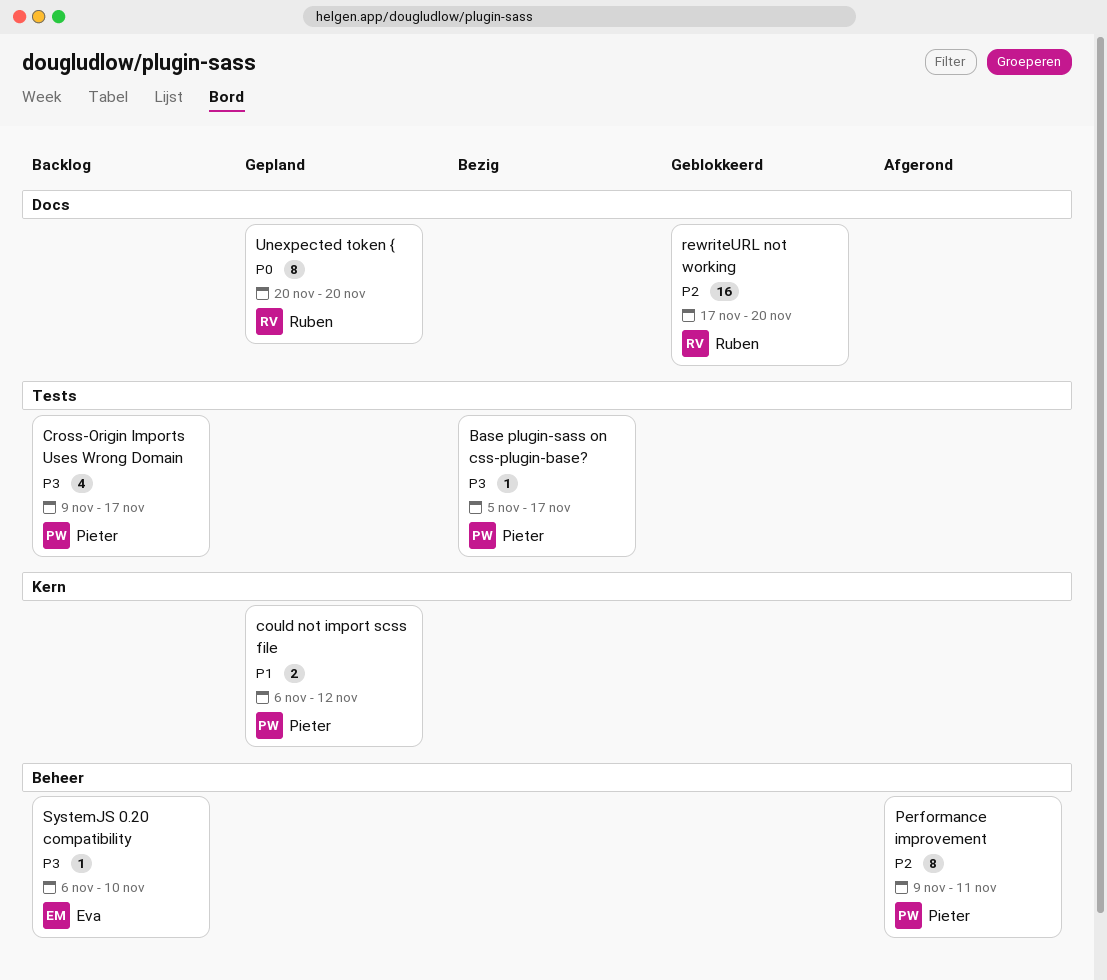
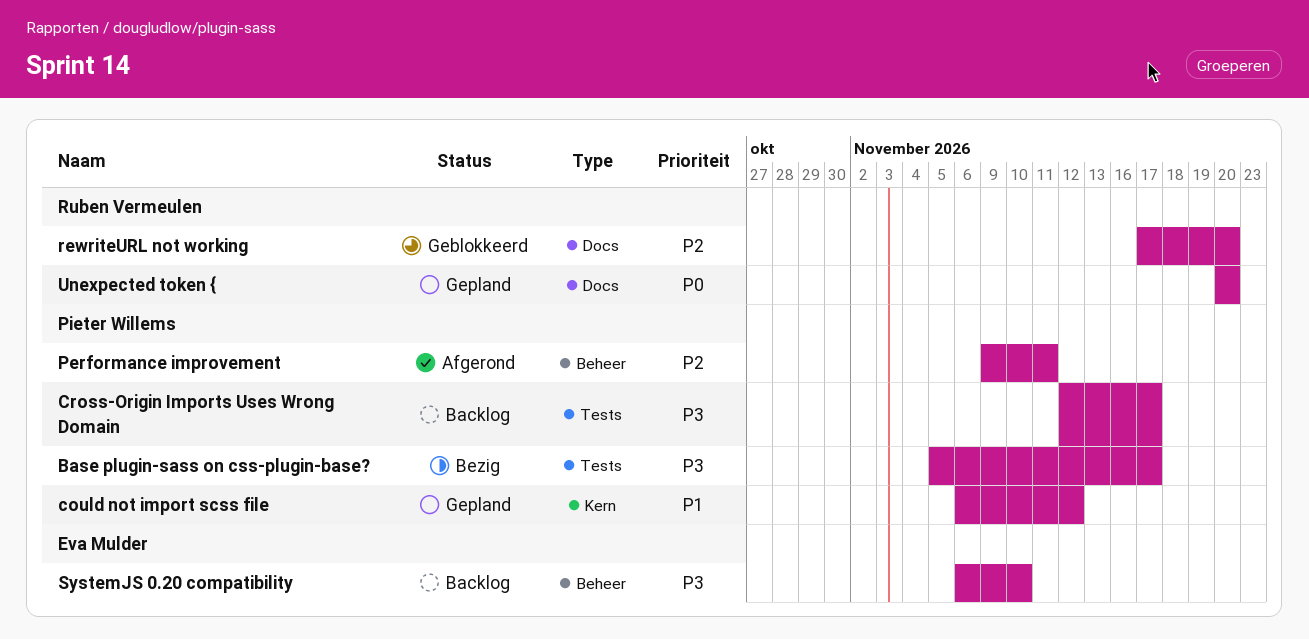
Cross-Origin Imports Uses Wrong Domain, start: Nov 9 -> Nov 12

